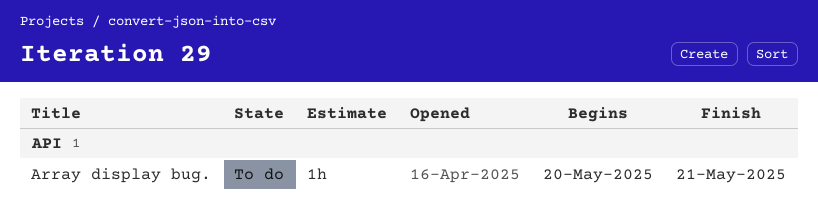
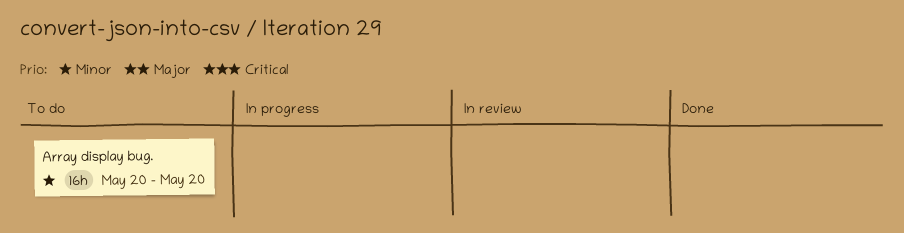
Array display bug., estimate: 1h -> 16h
Array display bug., due: May 21 -> May 20

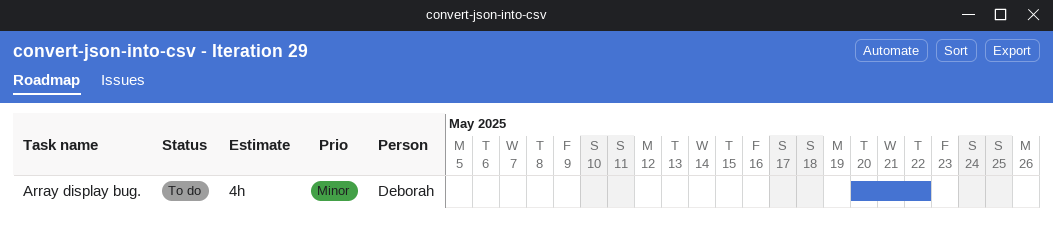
Array display bug., estimate: 16h -> 4h
Array display bug., due: May 20 -> May 22

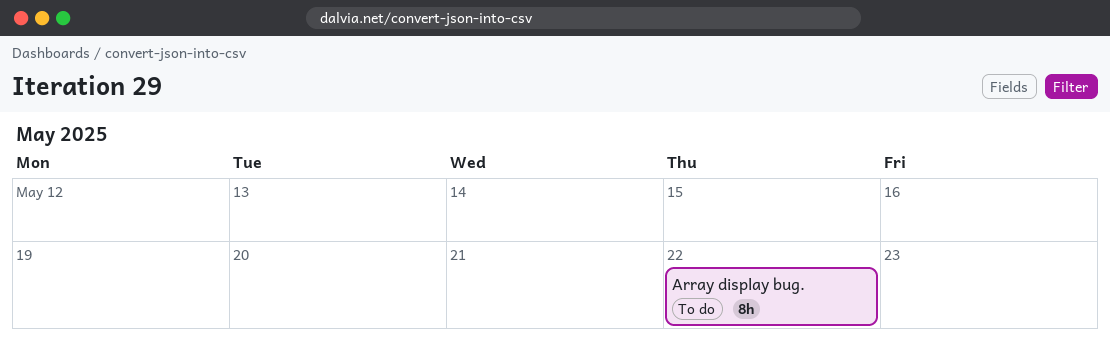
Array display bug., estimate: 4h -> 8h

